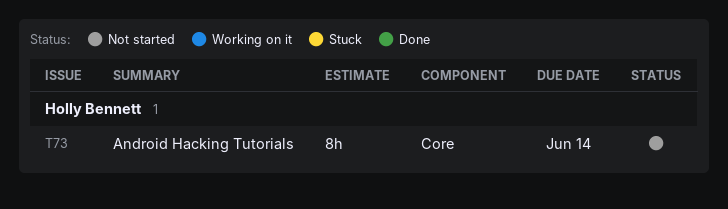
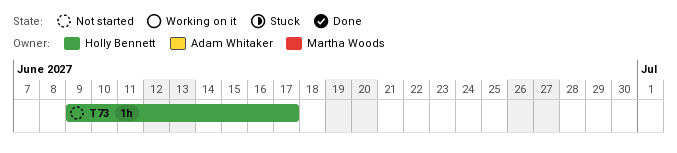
T73, estimate: 8h -> 1h
T73, due: Jun 14 -> Jun 17

